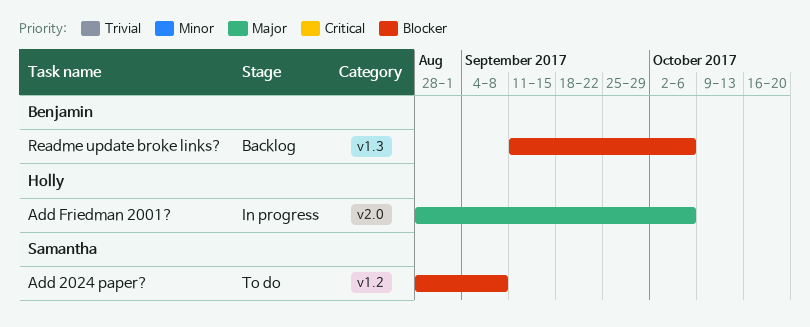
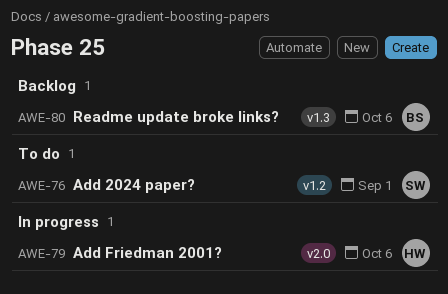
Add 2024 paper?, due: Sep 8 -> Sep 1

